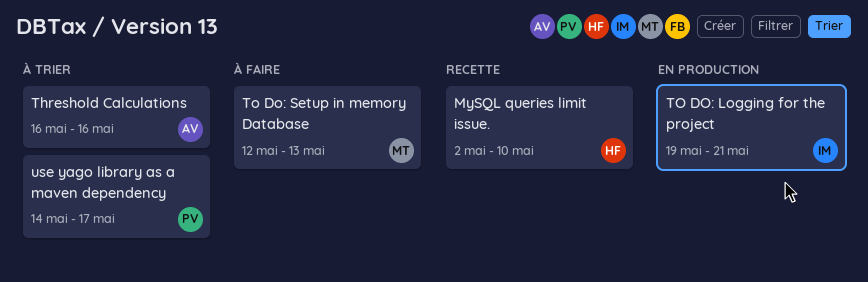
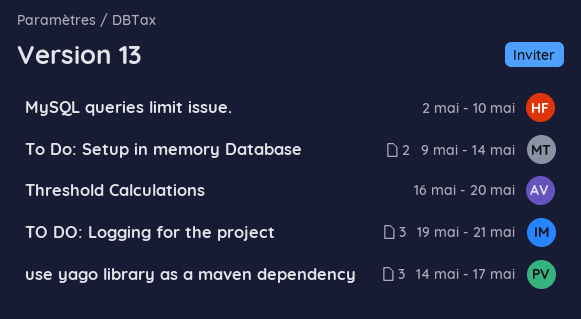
Threshold Calculations, due: May 16 -> May 20
To Do: Setup in memory Database, start: May 12 -> May 9
To Do: Setup in memory Database, due: May 13 -> May 14

